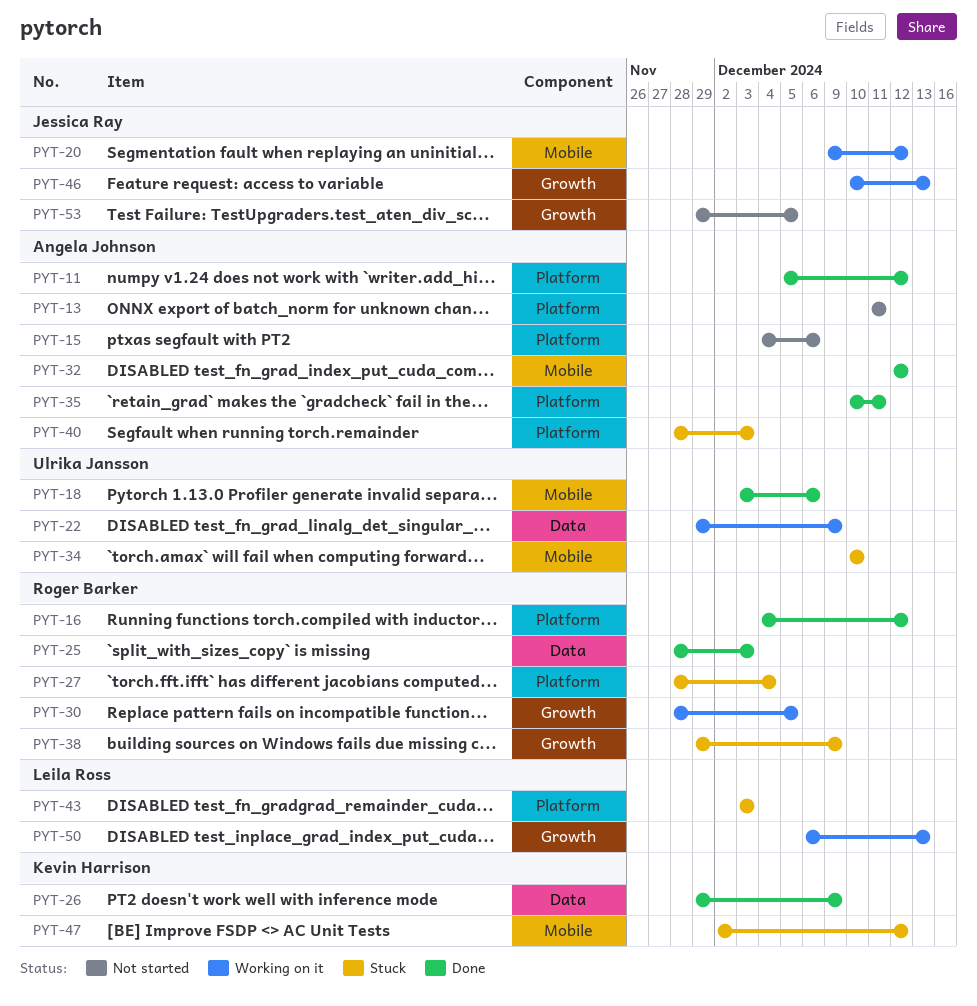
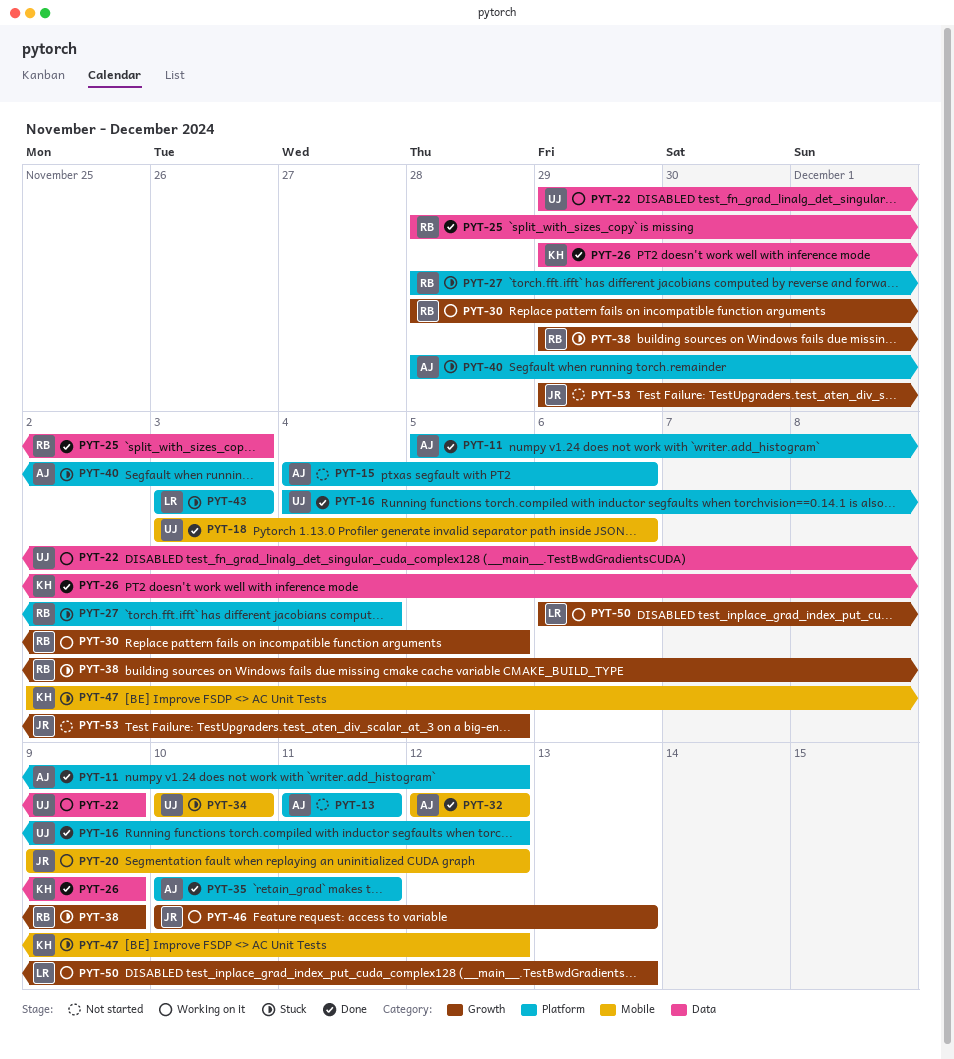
PYT-16, owner: Roger Barker -> Ulrika Jansson

